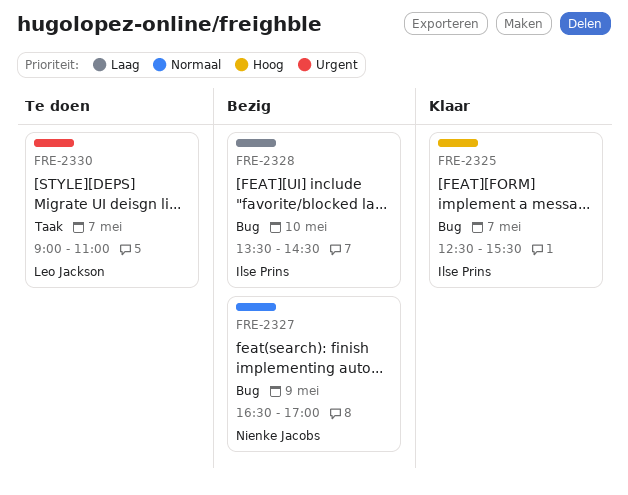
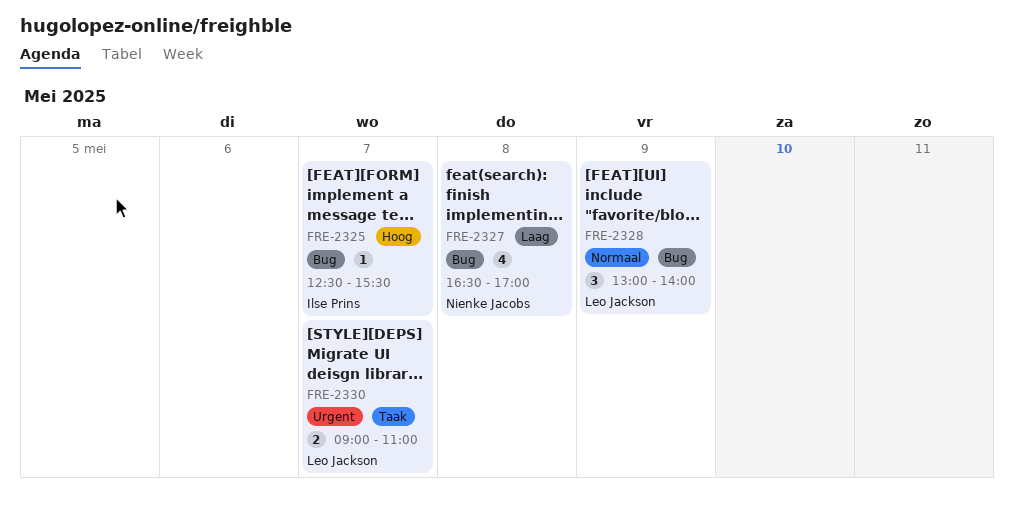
FRE-2327, priority: Normaal -> Laag
FRE-2327, day: May 9 -> May 8
FRE-2328, owner: Ilse Prins -> Leo Jackson
FRE-2328, priority: Laag -> Normaal
FRE-2328, day: May 10 -> May 9
FRE-2328, begins: 13:30 -> 13:00
FRE-2328, ends: 14:30 -> 14:00

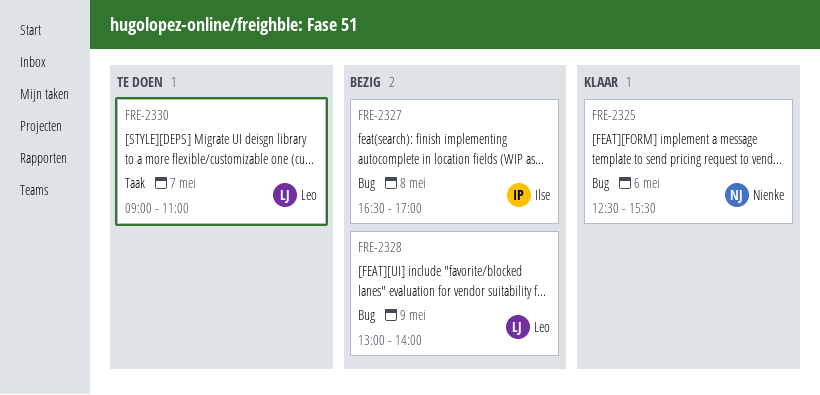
FRE-2325, owner: Ilse Prins -> Nienke Jacobs
FRE-2325, day: May 7 -> May 6
FRE-2327, owner: Nienke Jacobs -> Ilse Prins

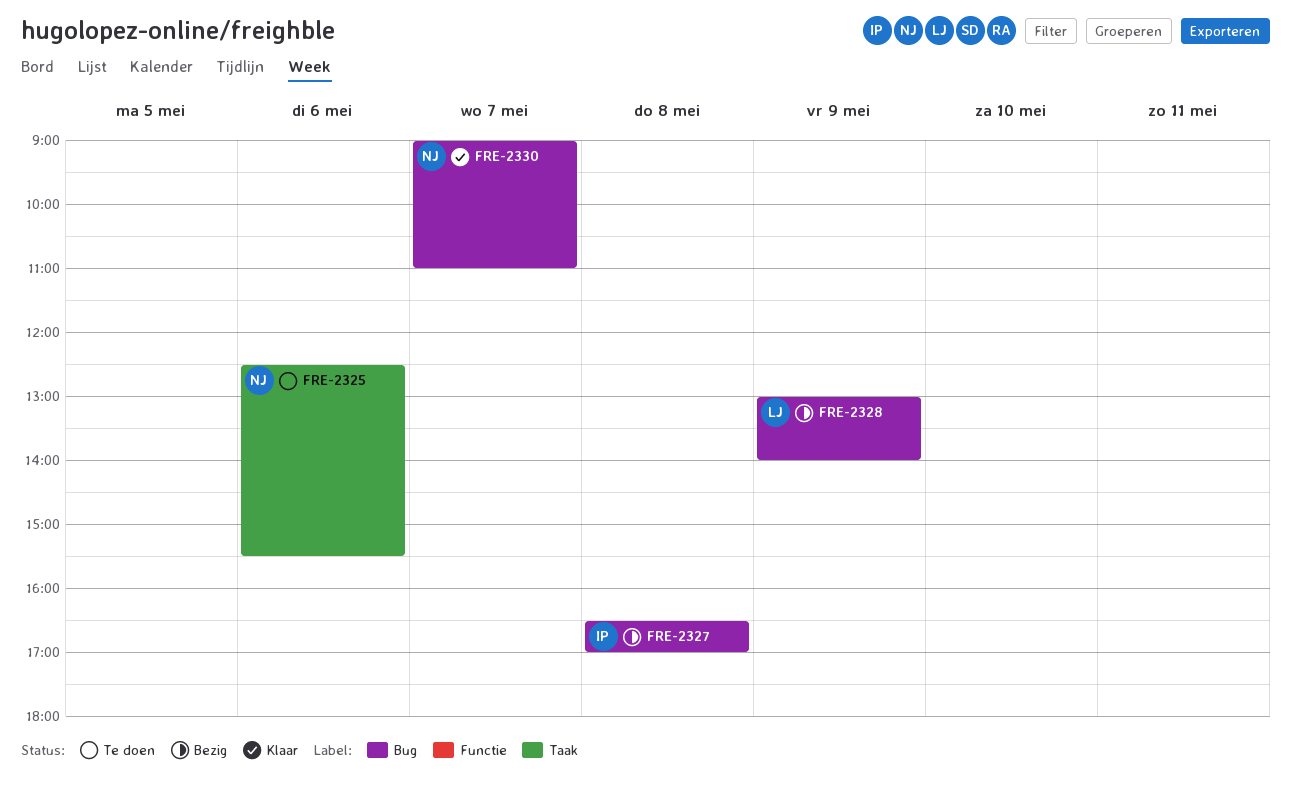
FRE-2325, status: Klaar -> Te doen
FRE-2325, label: Bug -> Taak
FRE-2330, status: Te doen -> Klaar
FRE-2330, owner: Leo -> Nienke
FRE-2330, label: Taak -> Bug

